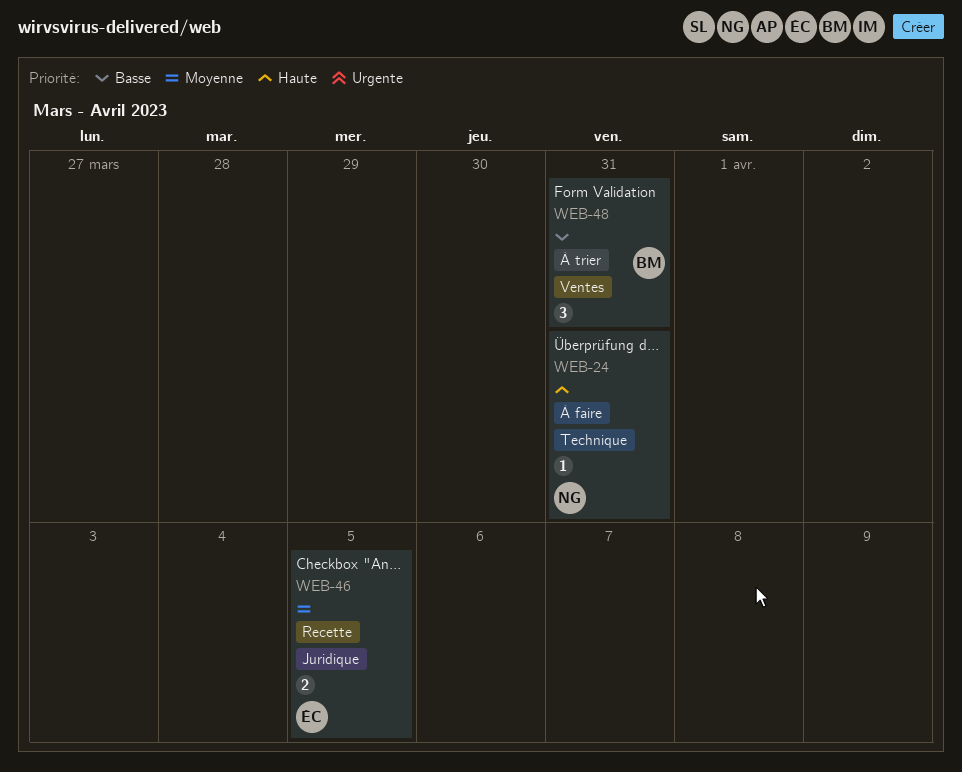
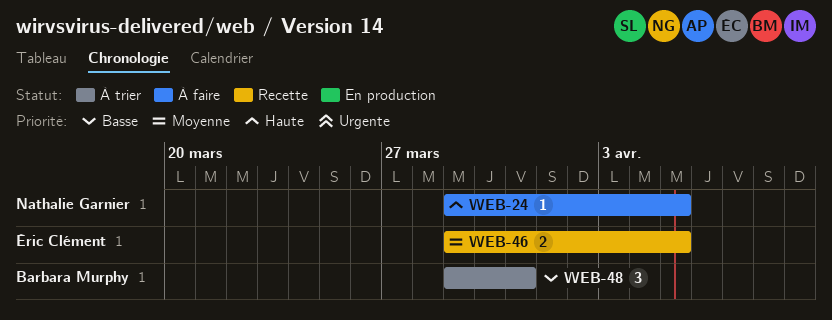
WEB-24, due: Mar 31 -> Apr 5

